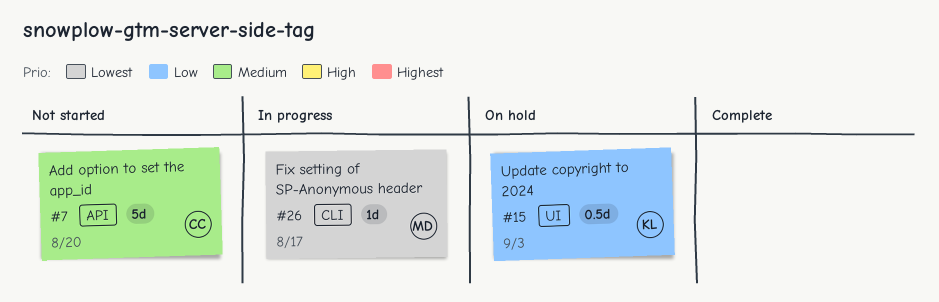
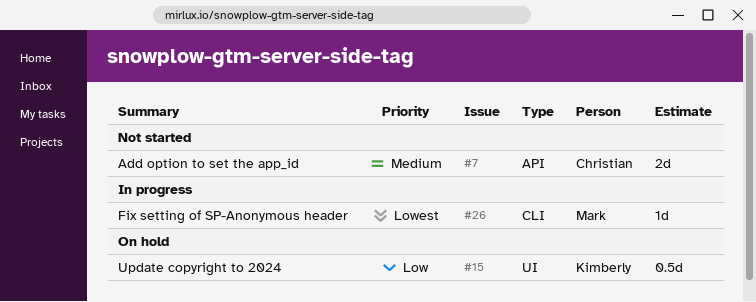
#7, estimate: 5d -> 2d

